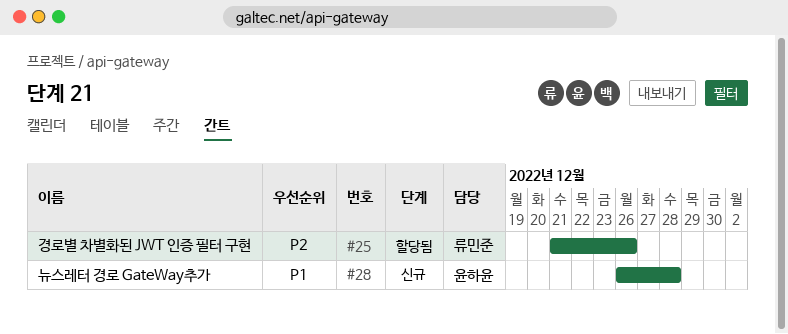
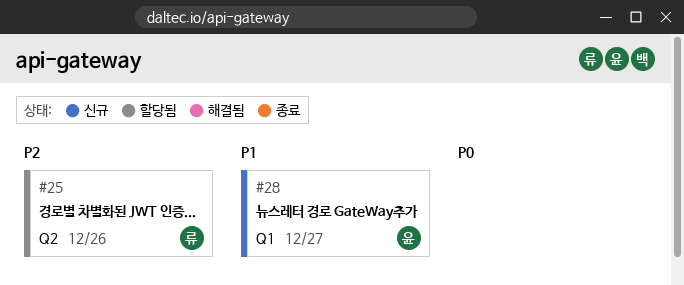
#28, due: Dec 28 -> Dec 27

